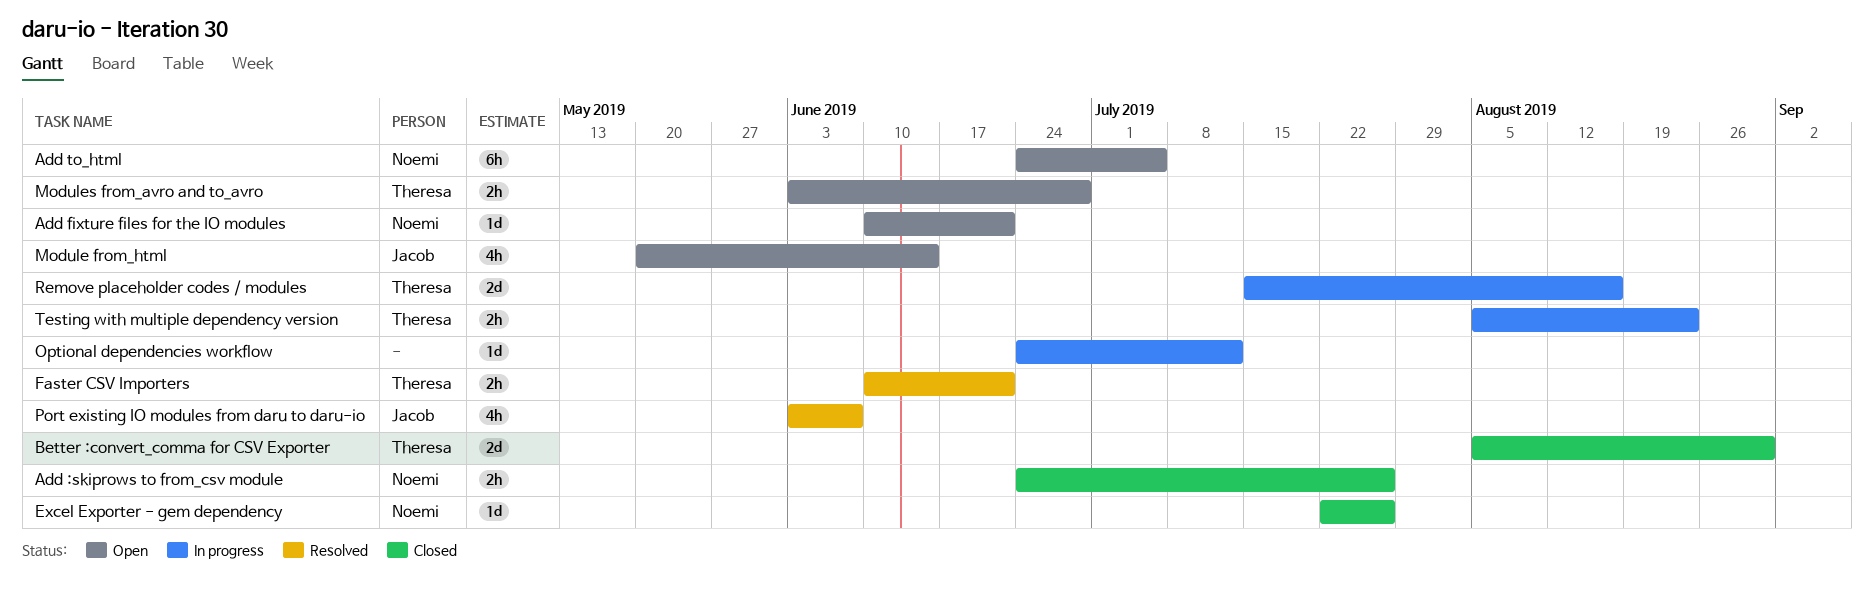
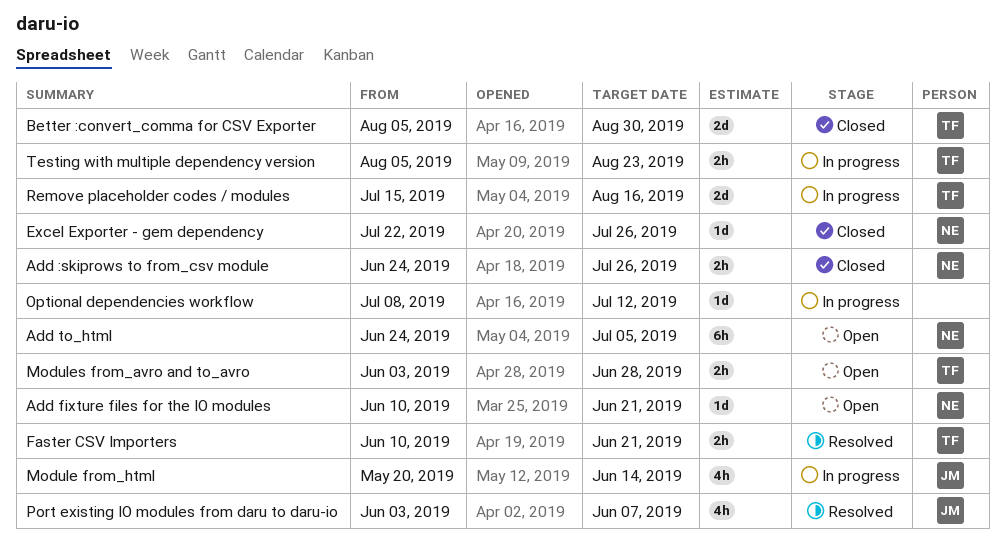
Module from_html, status: Open -> In progress
Optional dependencies workflow, start: Jun 24 -> Jul 8

